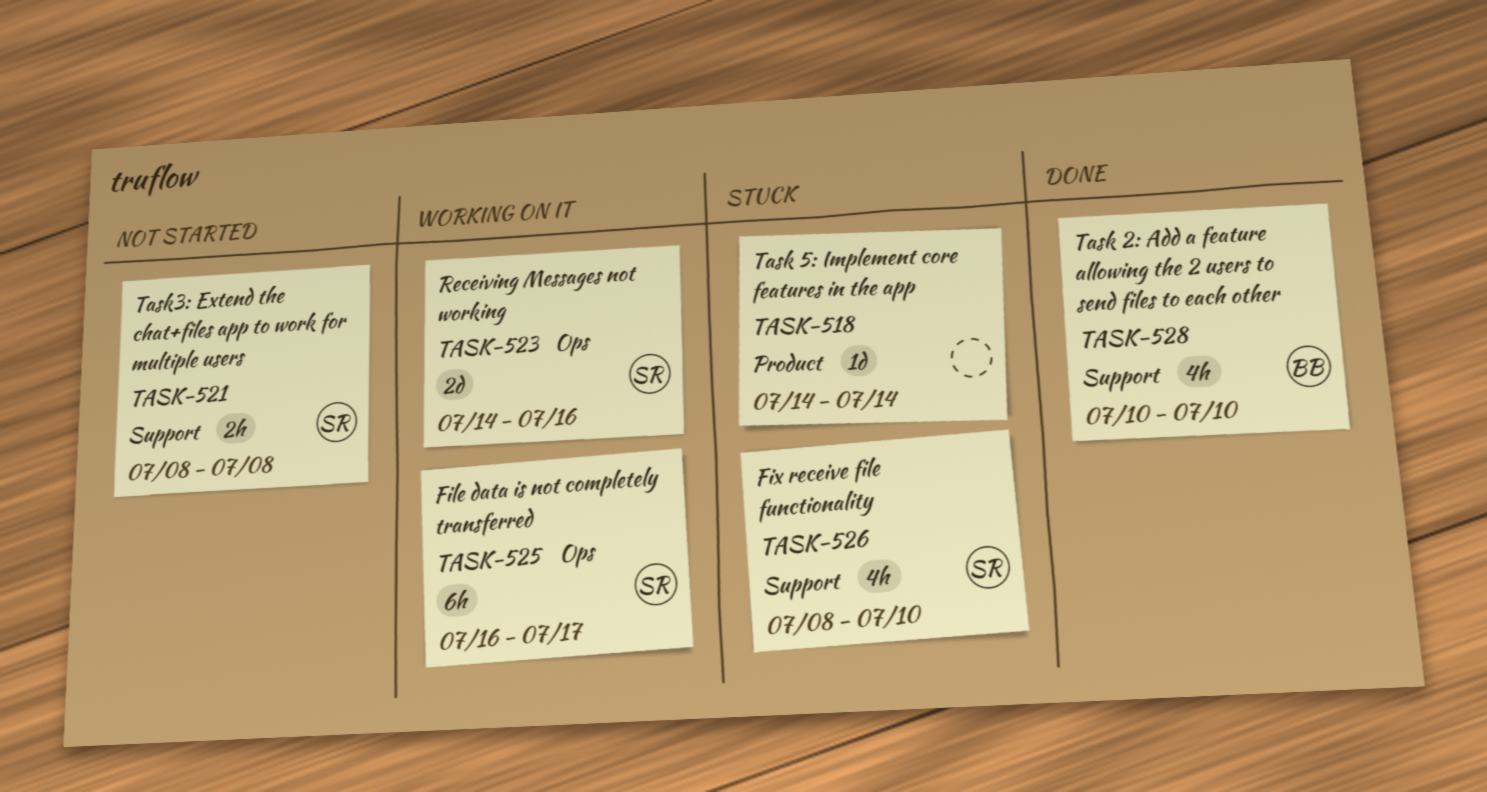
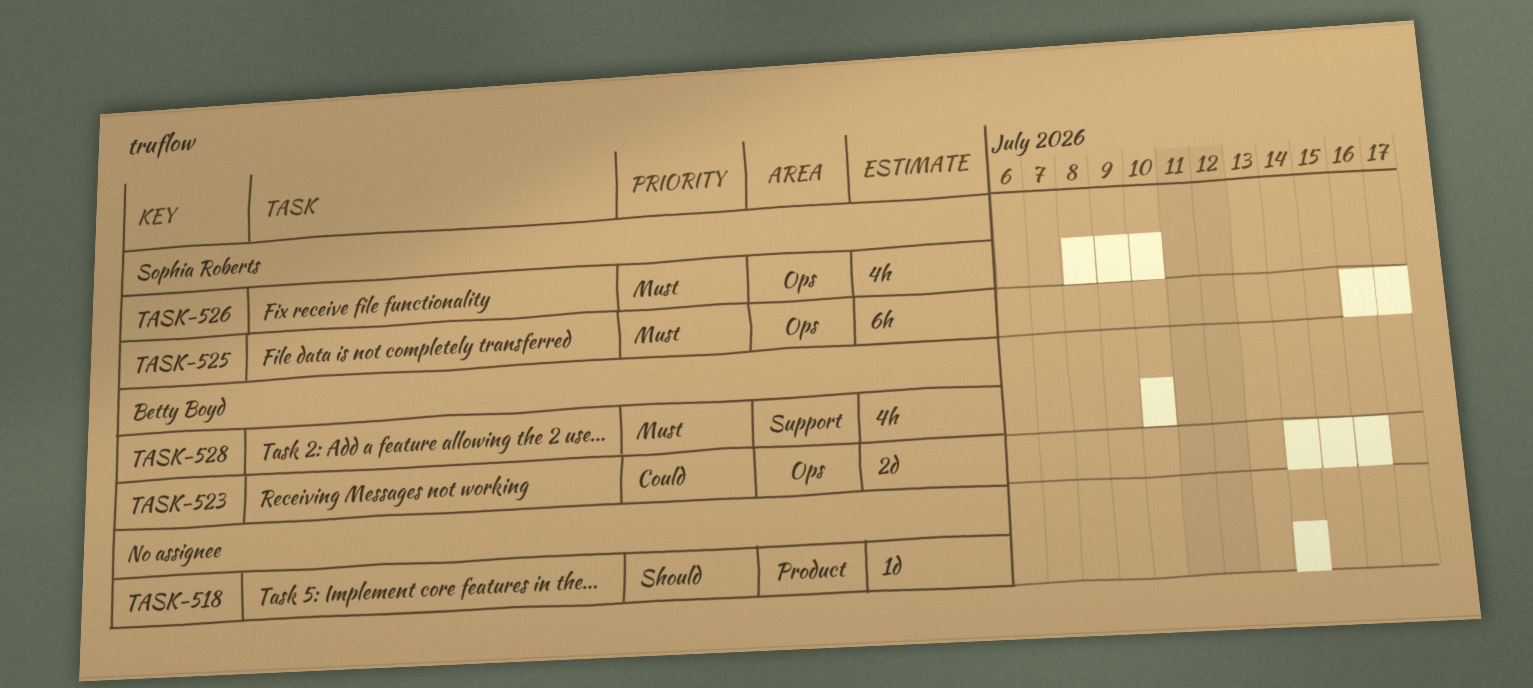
TASK-521: present -> none
TASK-523, owner: Sophia Roberts -> Betty Boyd
TASK-526, label: Support -> Ops

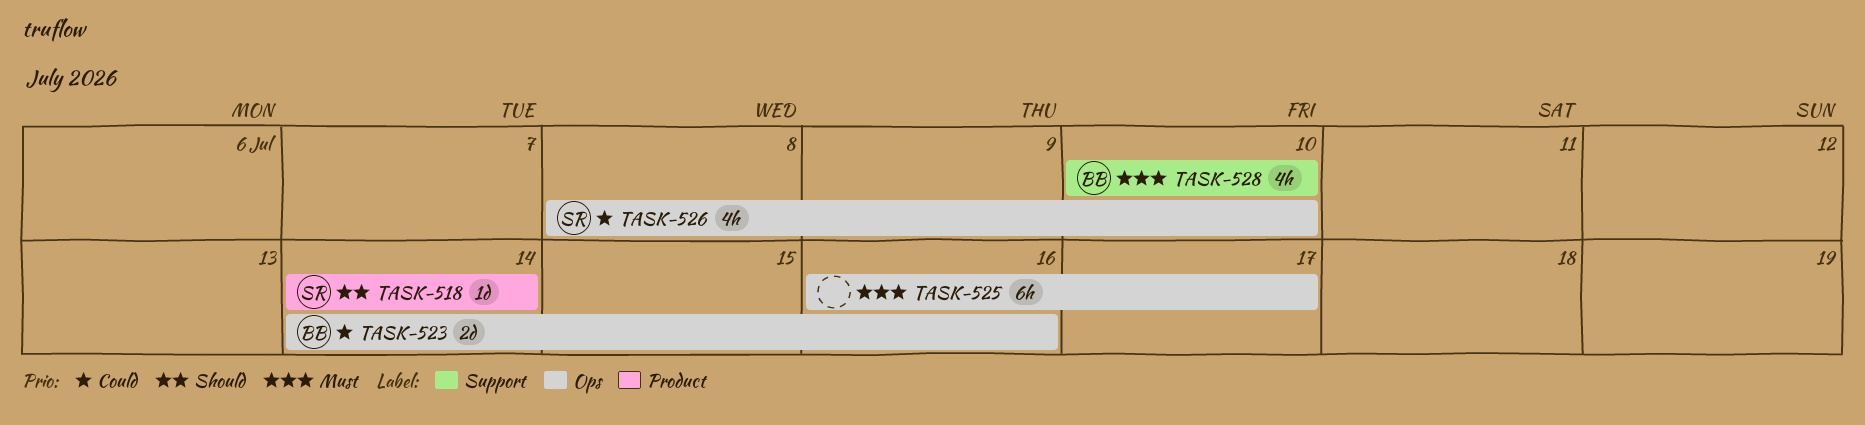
TASK-518, owner: none -> Sophia Roberts
TASK-525, owner: Sophia Roberts -> none
TASK-526, priority: Must -> Could

